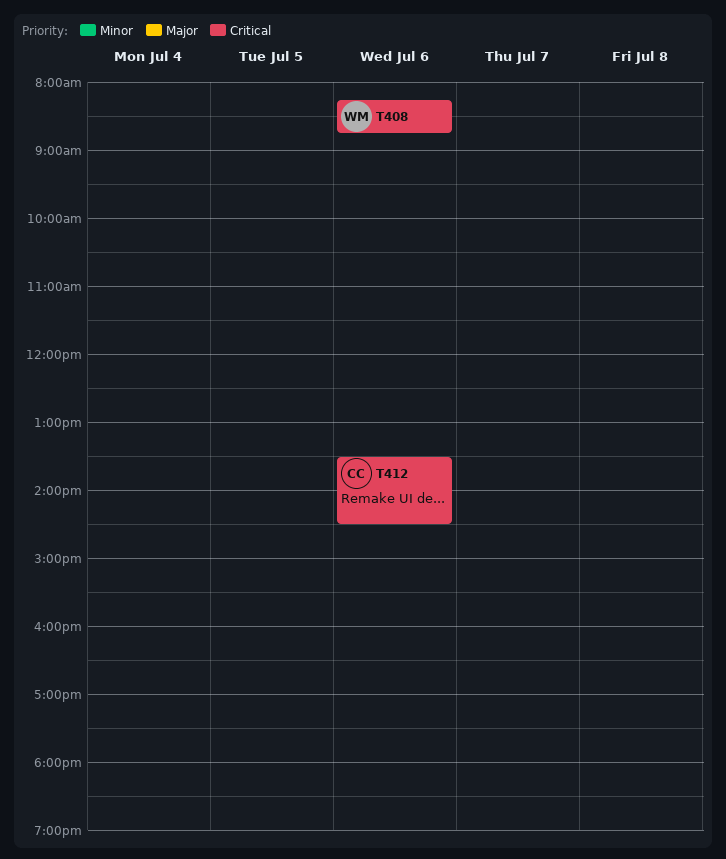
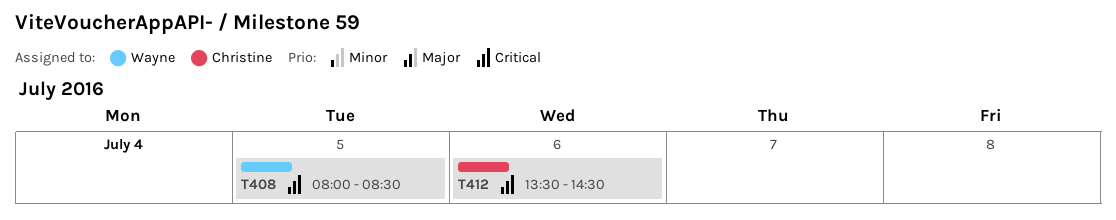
T408, day: Jul 6 -> Jul 5
T408, begins: 08:15 -> 08:00
T408, ends: 08:45 -> 08:30

